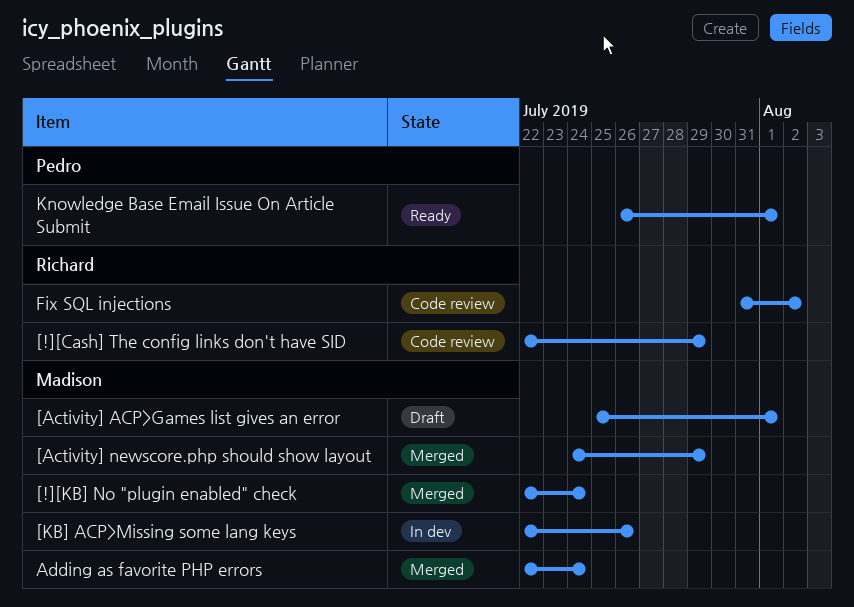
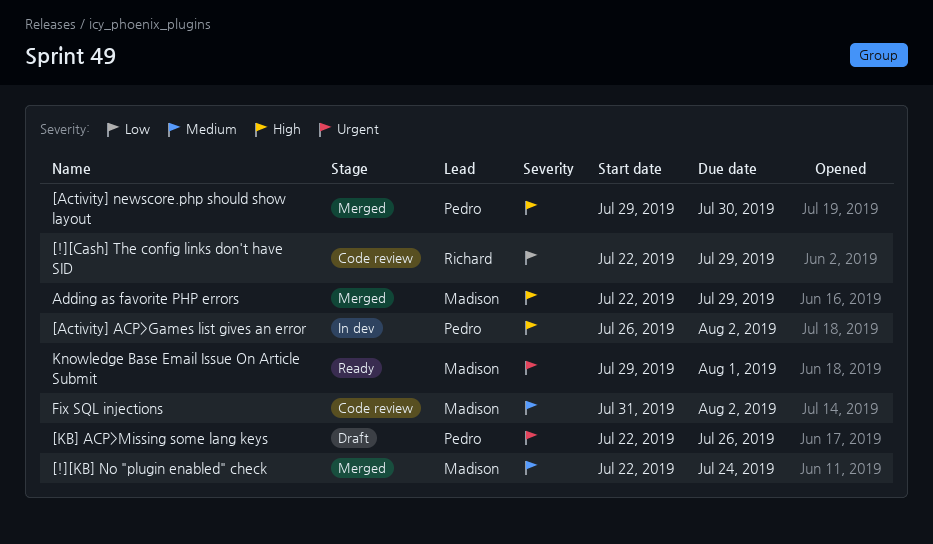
[Activity] ACP>Games list gives an error, status: Draft -> In dev
[Activity] ACP>Games list gives an error, owner: Madison -> Pedro
[Activity] ACP>Games list gives an error, start: Jul 25 -> Jul 26
[Activity] ACP>Games list gives an error, due: Aug 1 -> Aug 2
[Activity] newscore.php should show layout, owner: Madison -> Pedro
[Activity] newscore.php should show layout, start: Jul 24 -> Jul 29
[Activity] newscore.php should show layout, due: Jul 29 -> Jul 30
[KB] ACP>Missing some lang keys, status: In dev -> Draft
[KB] ACP>Missing some lang keys, owner: Madison -> Pedro
Adding as favorite PHP errors, due: Jul 24 -> Jul 29
Fix SQL injections, owner: Richard -> Madison
Knowledge Base Email Issue On Article Submit, owner: Pedro -> Madison
Knowledge Base Email Issue On Article Submit, start: Jul 26 -> Jul 29

